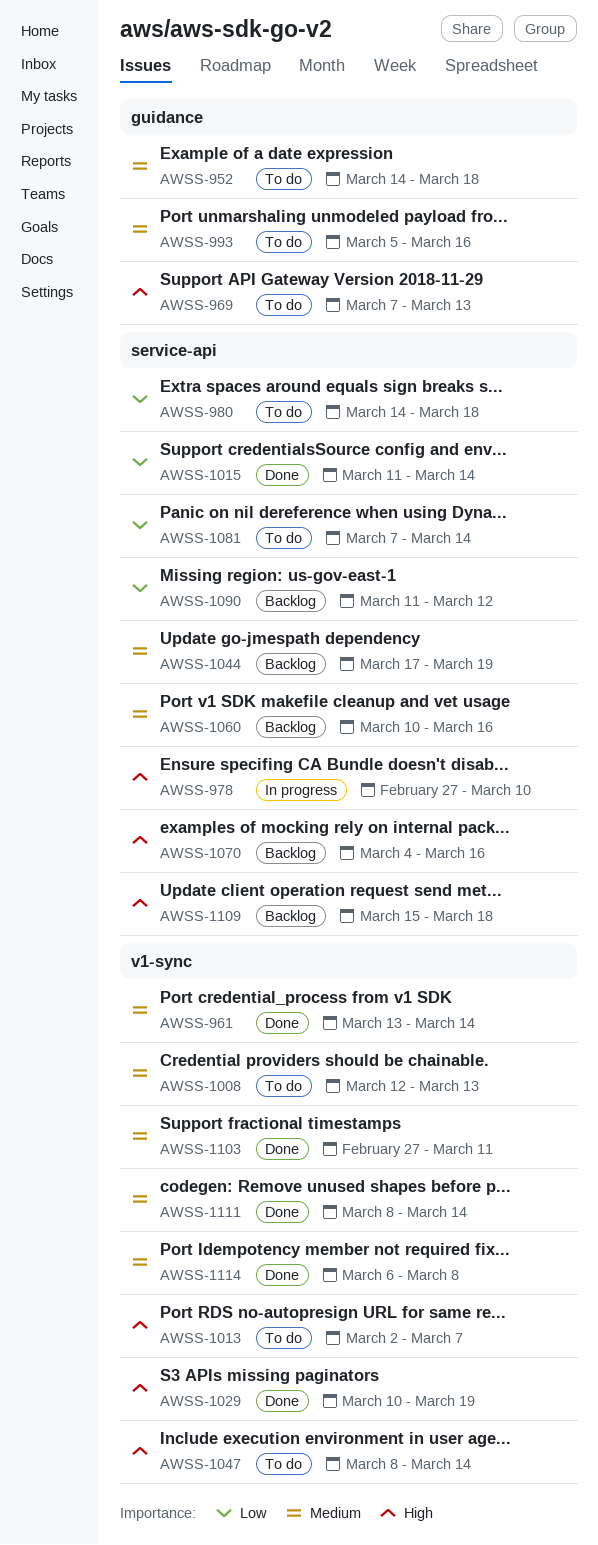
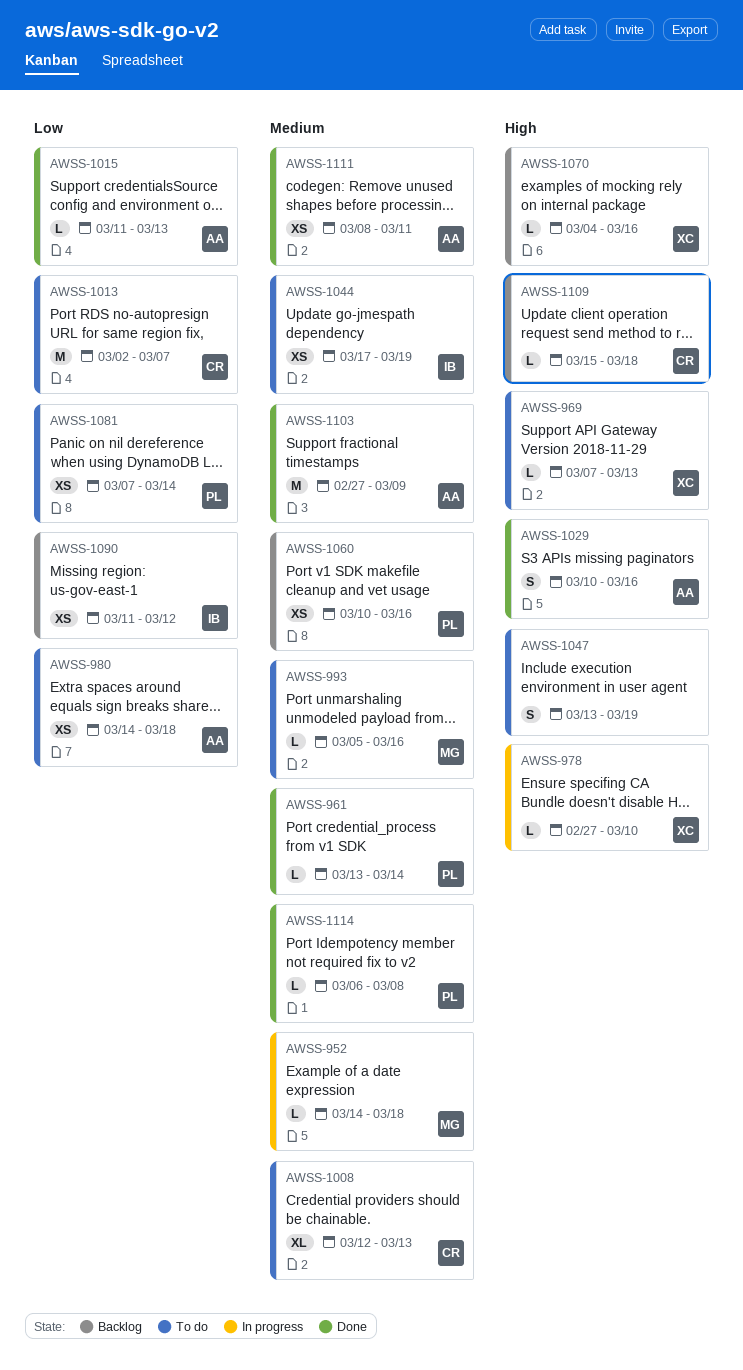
AWSS-952, status: To do -> In progress
AWSS-1013, priority: High -> Low
AWSS-1015, due: Mar 14 -> Mar 13
AWSS-1029, due: Mar 19 -> Mar 16
AWSS-1044, status: Backlog -> To do
AWSS-1047, start: Mar 8 -> Mar 13
AWSS-1047, due: Mar 14 -> Mar 19
AWSS-1103, due: Mar 11 -> Mar 9
AWSS-1111, due: Mar 14 -> Mar 11

